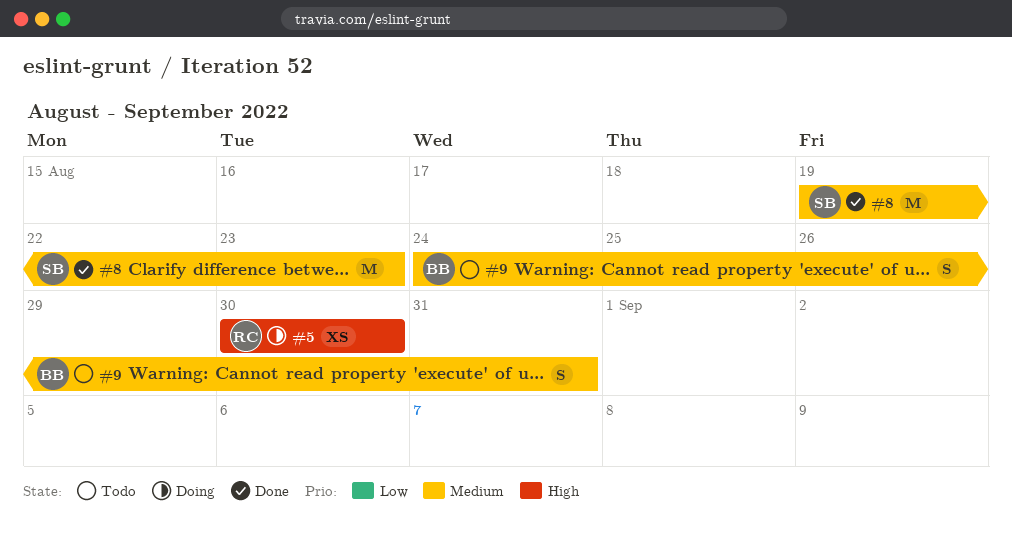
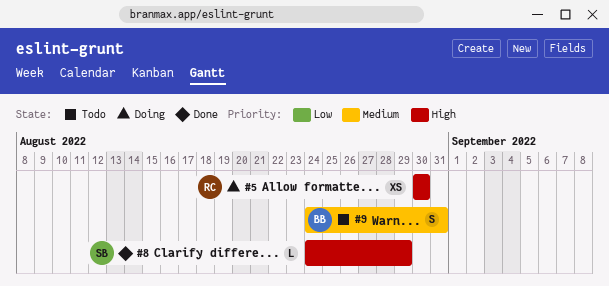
#8, priority: Medium -> High
#8, estimate: M -> L
#8, start: Aug 19 -> Aug 24
#8, due: Aug 23 -> Aug 29

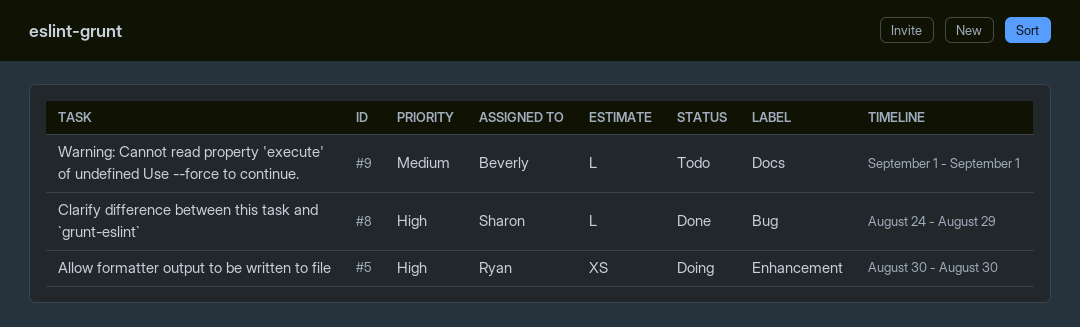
#9, estimate: S -> L
#9, start: Aug 24 -> Sep 1
#9, due: Aug 31 -> Sep 1

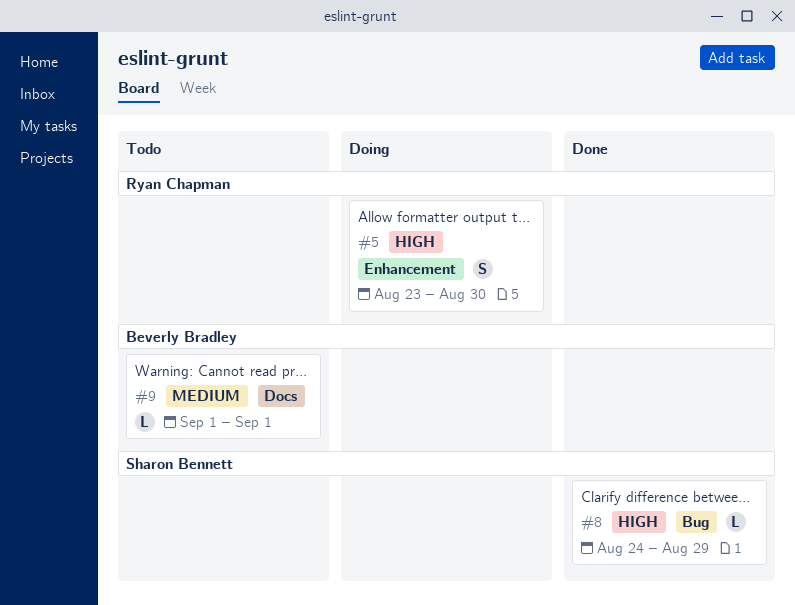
#5, estimate: XS -> S
#5, start: Aug 30 -> Aug 23

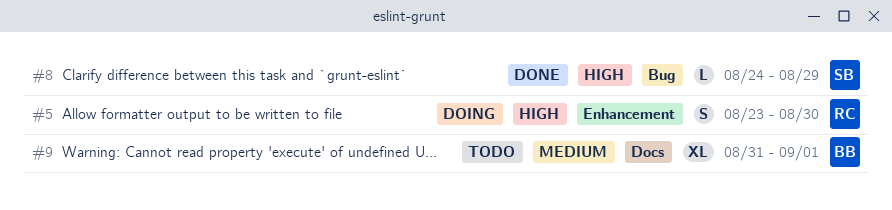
#9, estimate: L -> XL
#9, start: Sep 1 -> Aug 31

